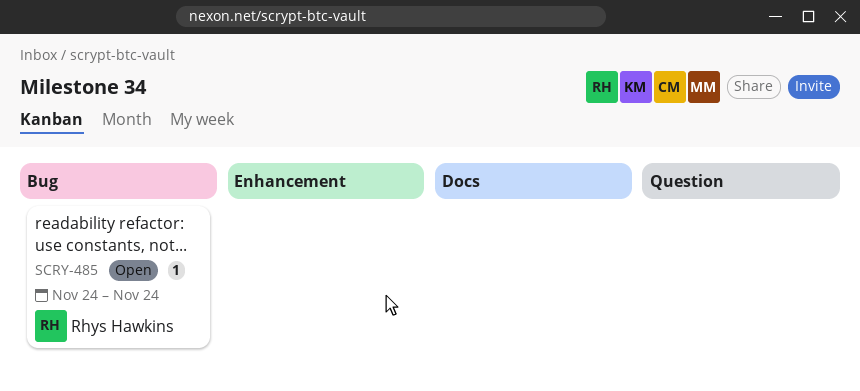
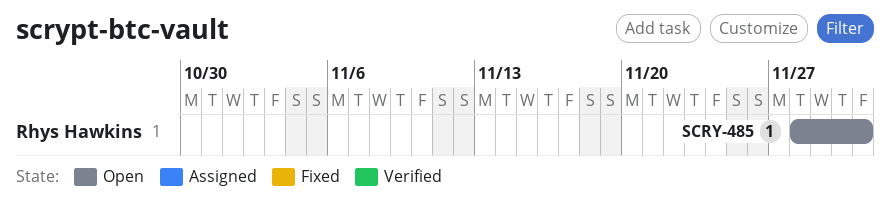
SCRY-485, start: Nov 24 -> Nov 28
SCRY-485, due: Nov 24 -> Dec 1

